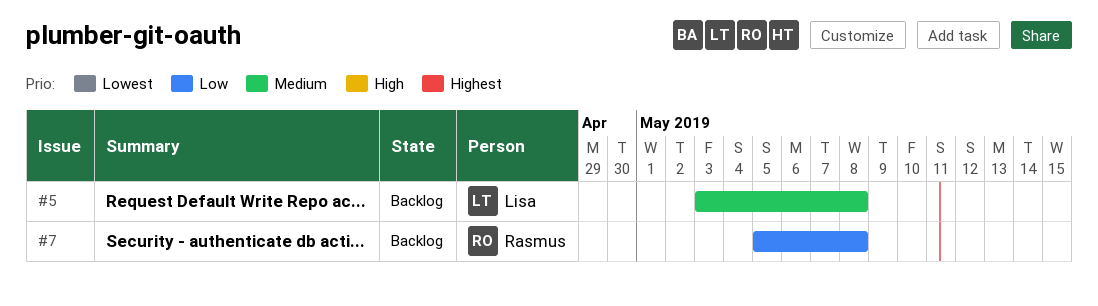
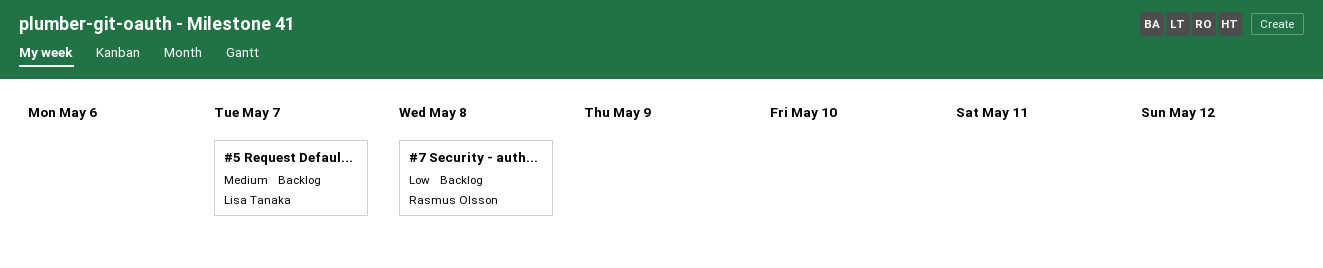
#5, due: May 8 -> May 7

